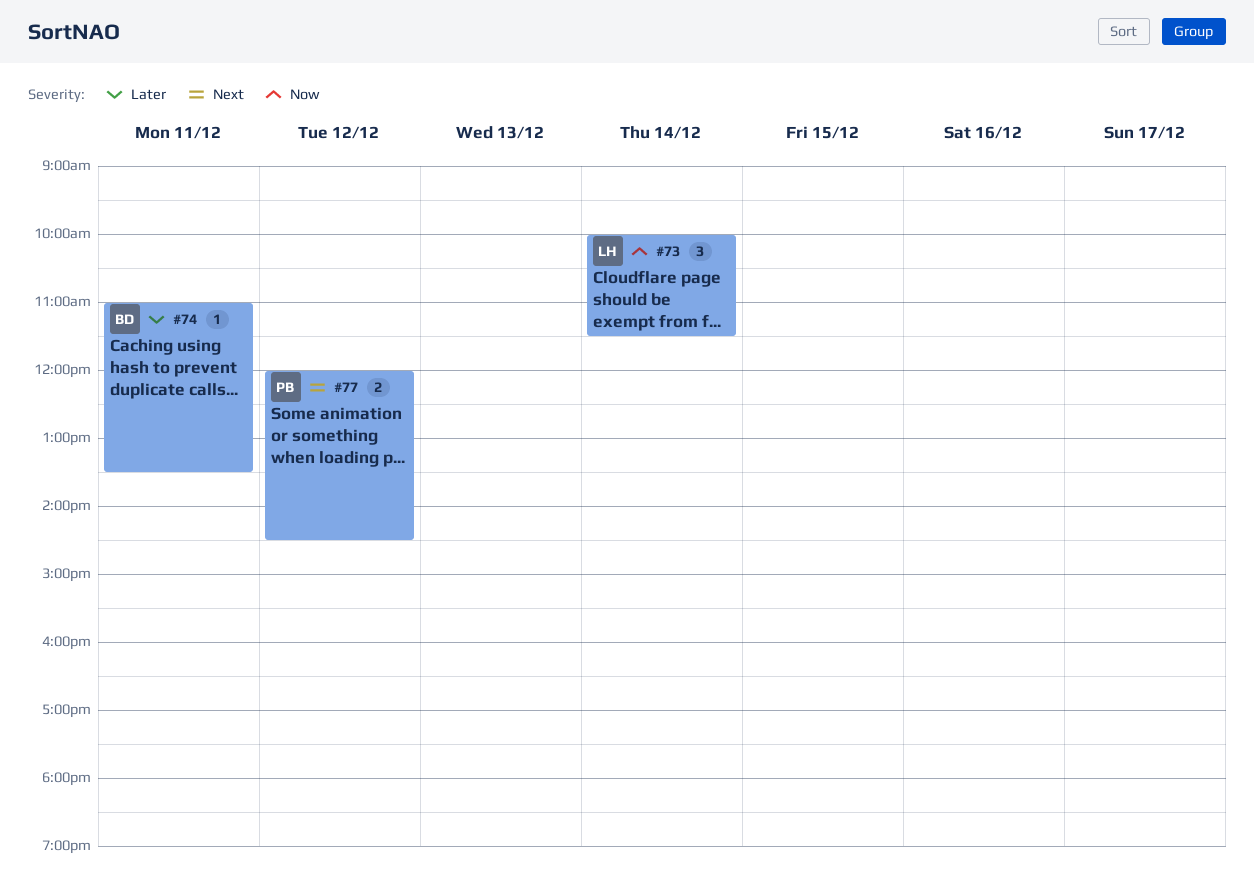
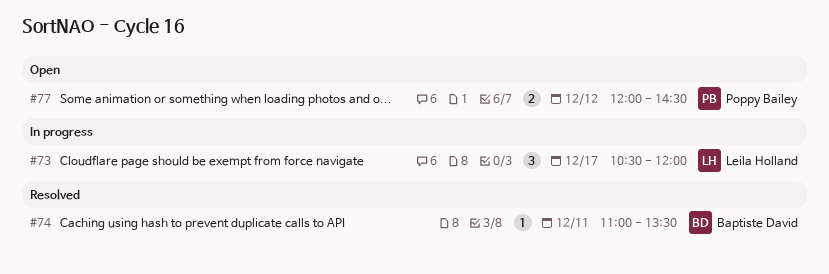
#73, day: Dec 14 -> Dec 17
#73, begins: 10:00 -> 10:30
#73, ends: 11:30 -> 12:00

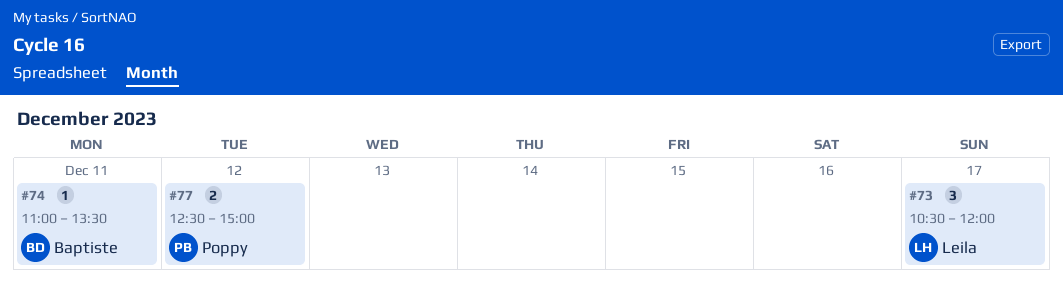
#77, begins: 12:00 -> 12:30
#77, ends: 14:30 -> 15:00

